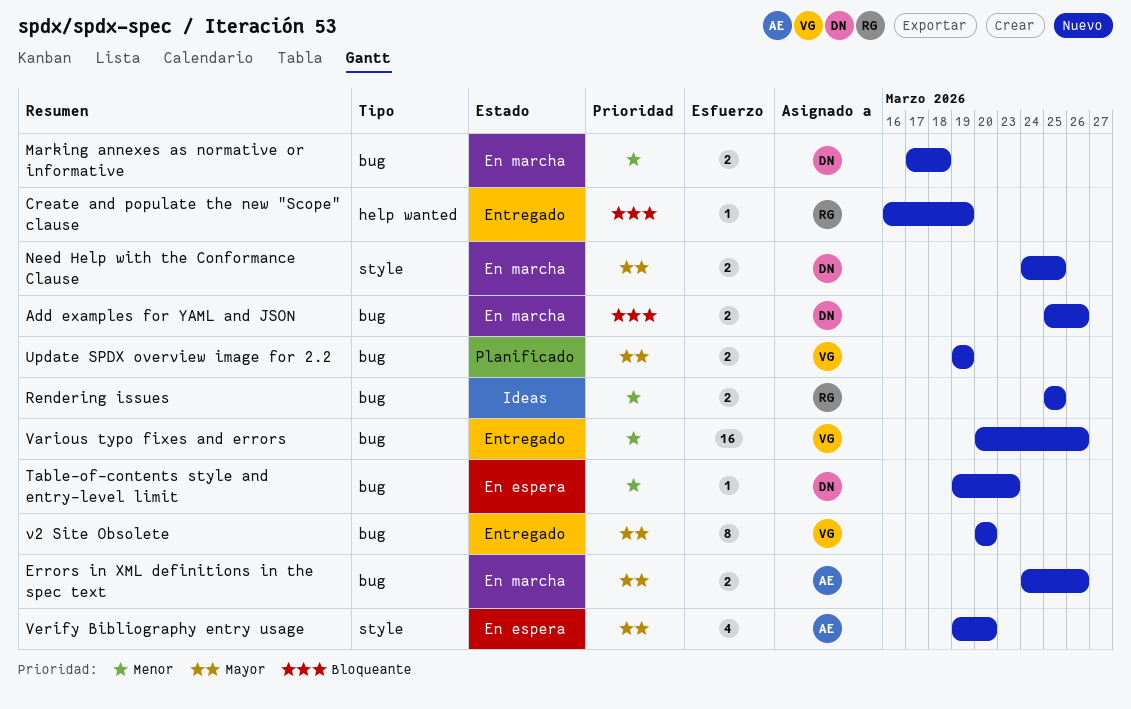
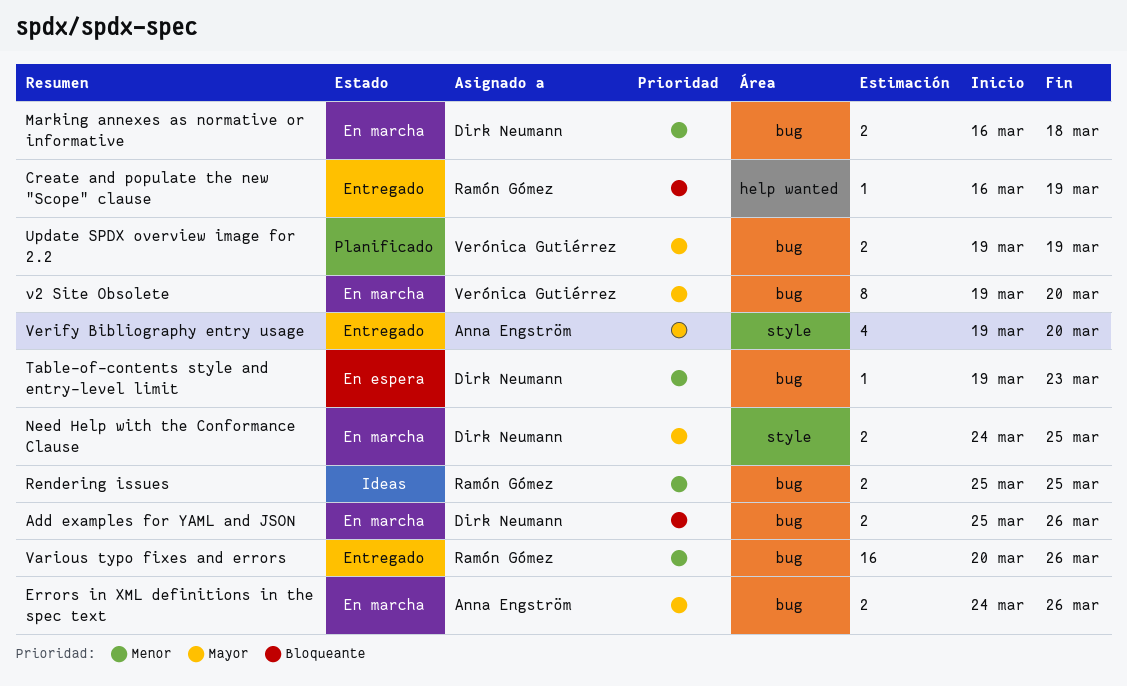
Marking annexes as normative or informative, start: Mar 17 -> Mar 16
v2 Site Obsolete, status: Entregado -> En marcha
v2 Site Obsolete, start: Mar 20 -> Mar 19
Various typo fixes and errors, owner: Verónica Gutiérrez -> Ramón Gómez
Verify Bibliography entry usage, status: En espera -> Entregado

